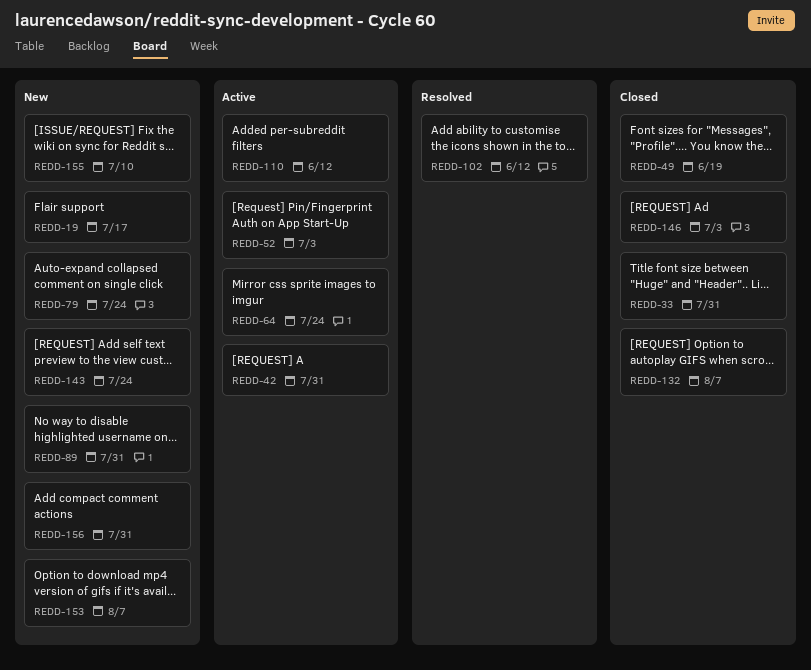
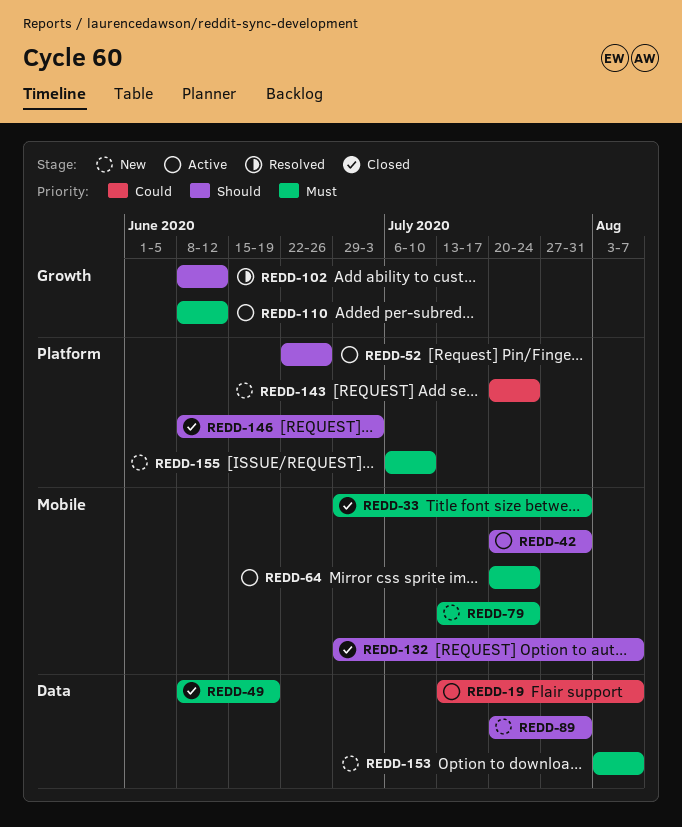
REDD-19, status: New -> Active
REDD-19, due: Jul 17 -> Aug 7
REDD-52, due: Jul 3 -> Jun 26
REDD-156: present -> none

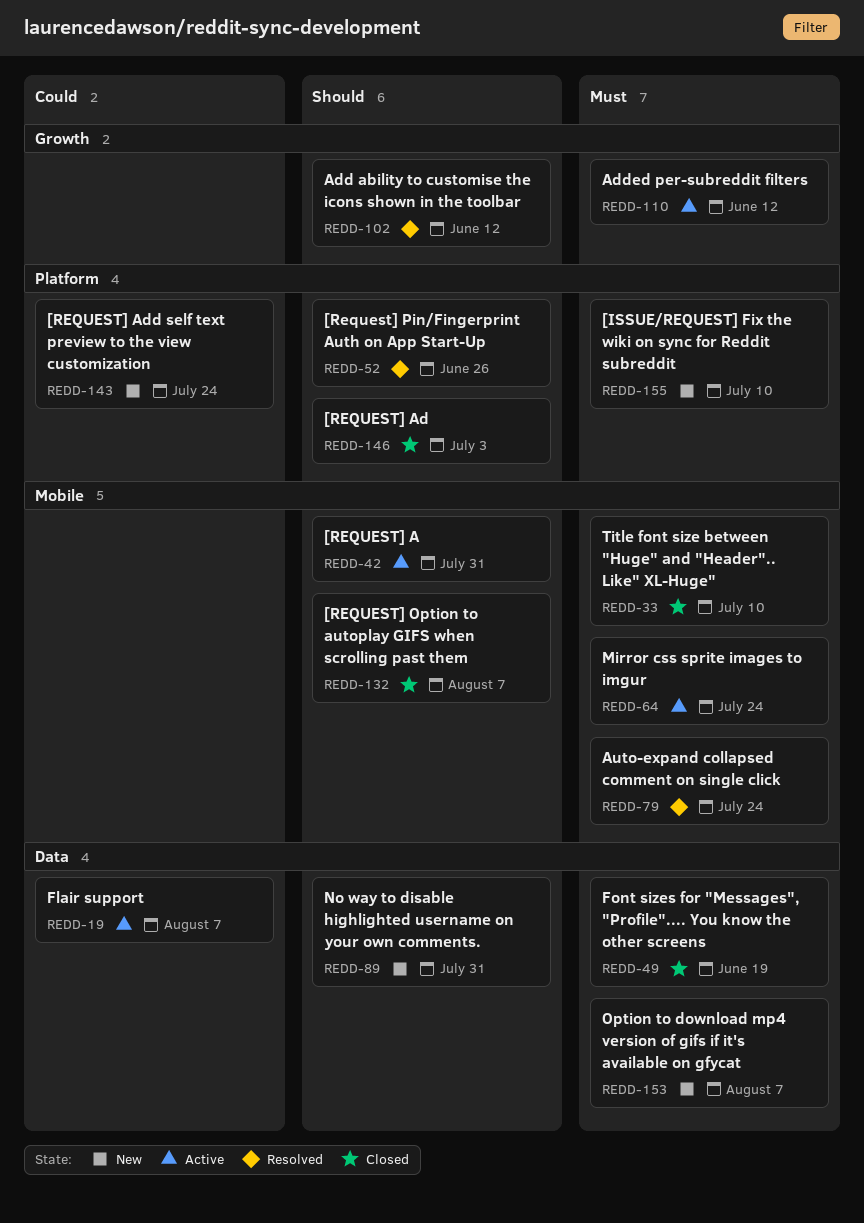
REDD-33, due: Jul 31 -> Jul 10
REDD-52, status: Active -> Resolved
REDD-79, status: New -> Resolved

